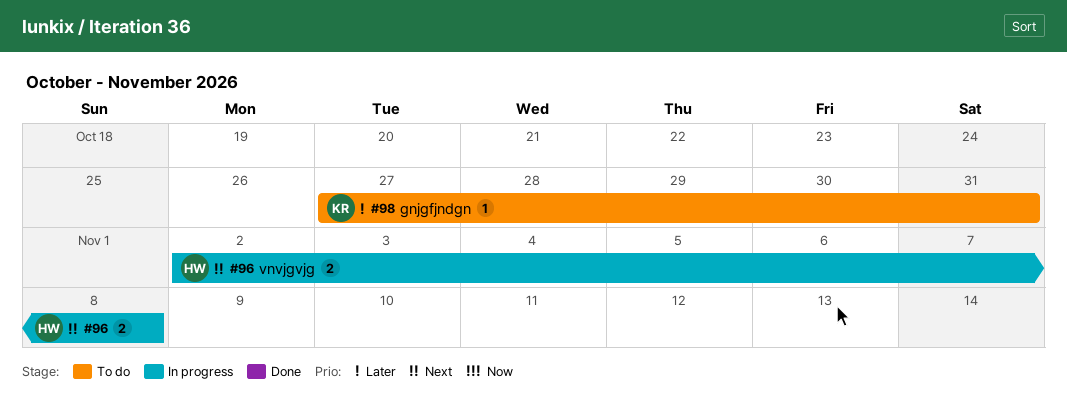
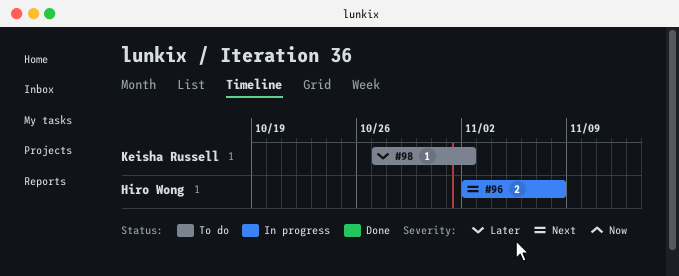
#98, due: Oct 31 -> Nov 2

